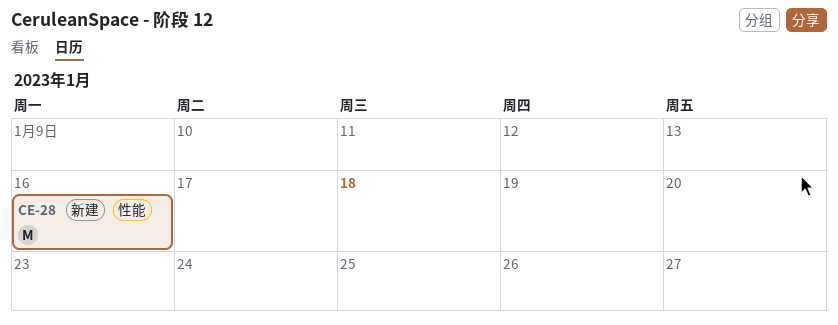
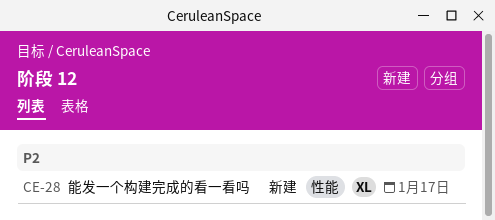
CE-28, estimate: M -> XL
CE-28, due: Jan 16 -> Jan 17

